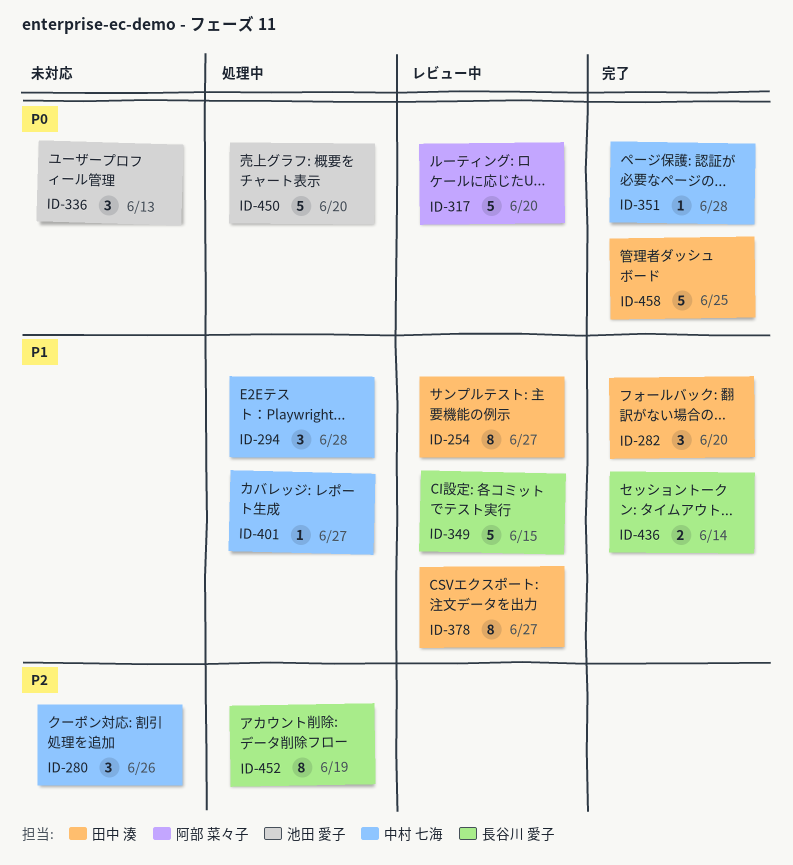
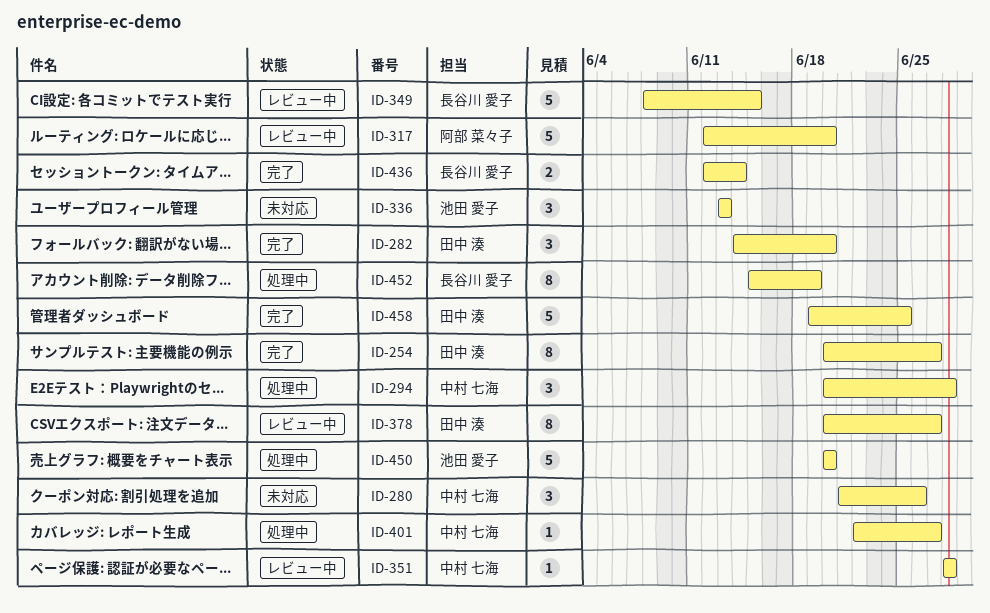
ID-254, status: レビュー中 -> 完了
ID-351, status: 完了 -> レビュー中

